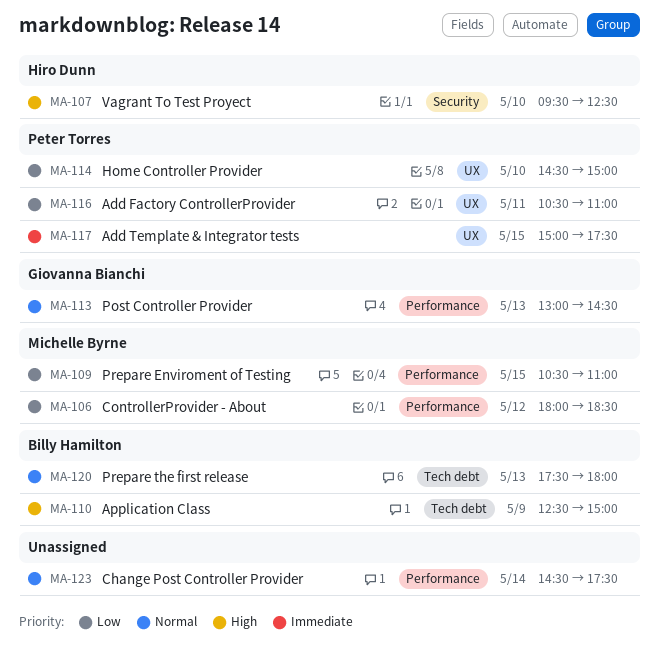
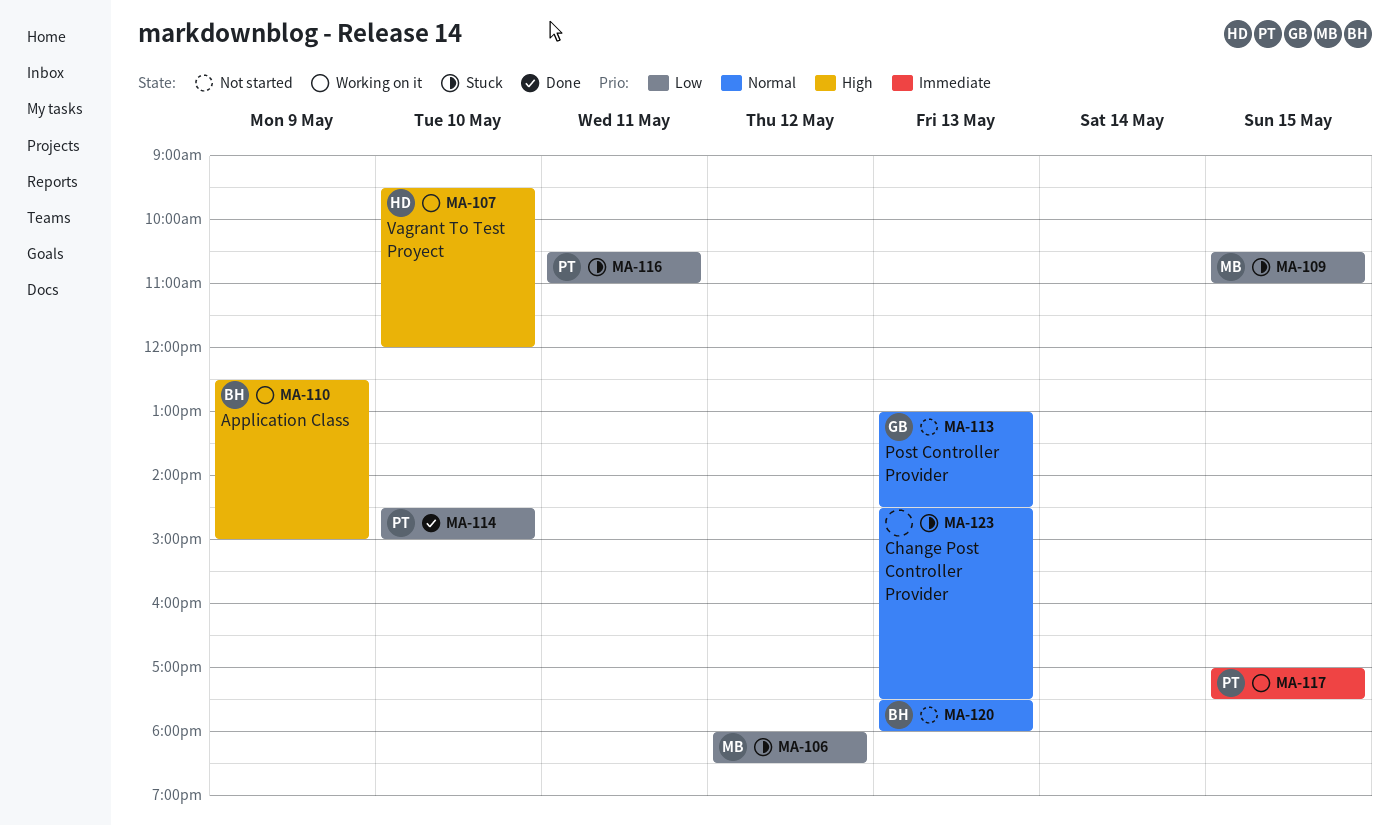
MA-107, ends: 12:30 -> 12:00
MA-117, begins: 15:00 -> 17:00
MA-123, day: May 14 -> May 13

